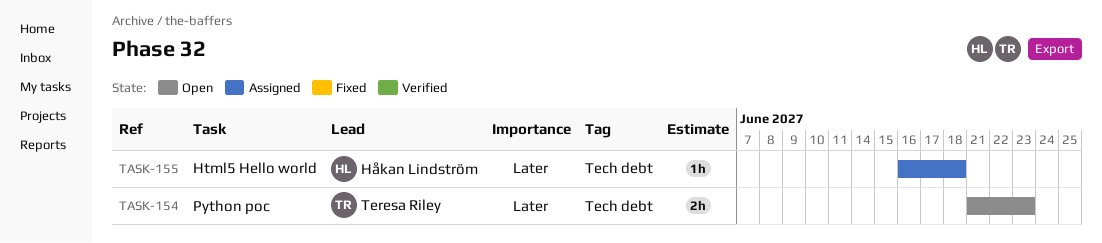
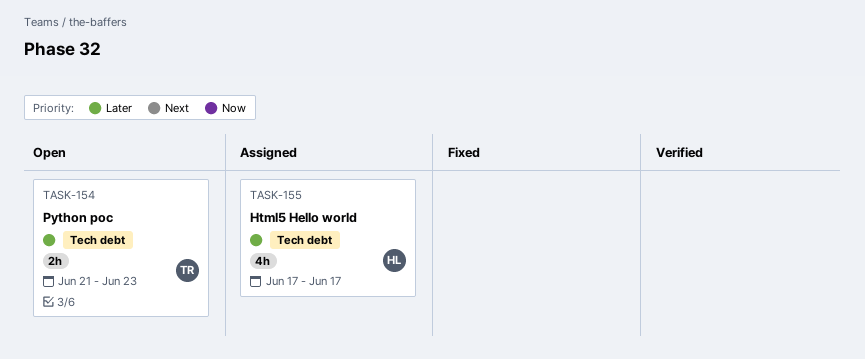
TASK-155, estimate: 1h -> 4h
TASK-155, start: Jun 16 -> Jun 17
TASK-155, due: Jun 18 -> Jun 17

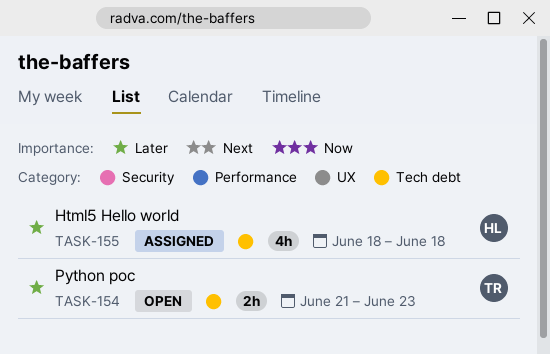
TASK-155, start: Jun 17 -> Jun 18
TASK-155, due: Jun 17 -> Jun 18

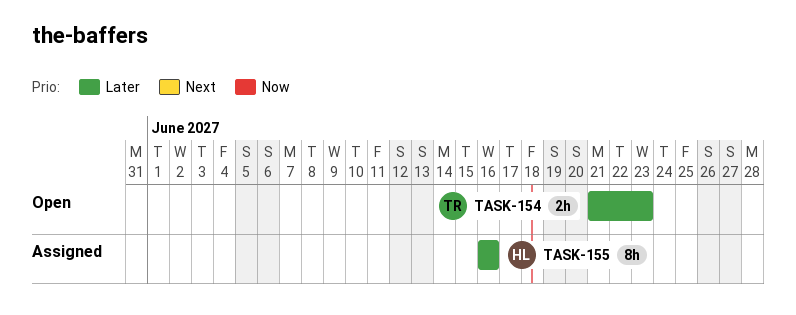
TASK-155, estimate: 4h -> 8h
TASK-155, start: Jun 18 -> Jun 16
TASK-155, due: Jun 18 -> Jun 16

